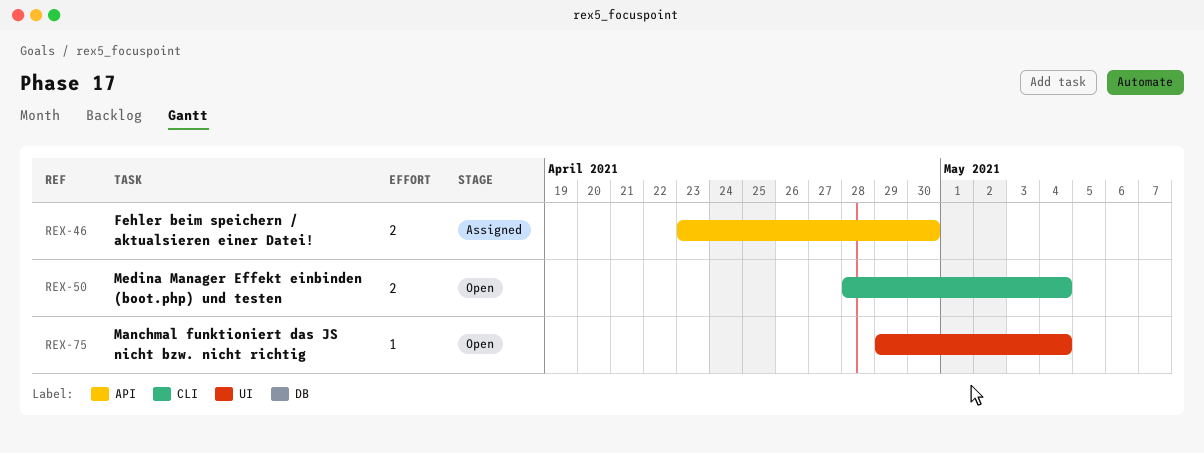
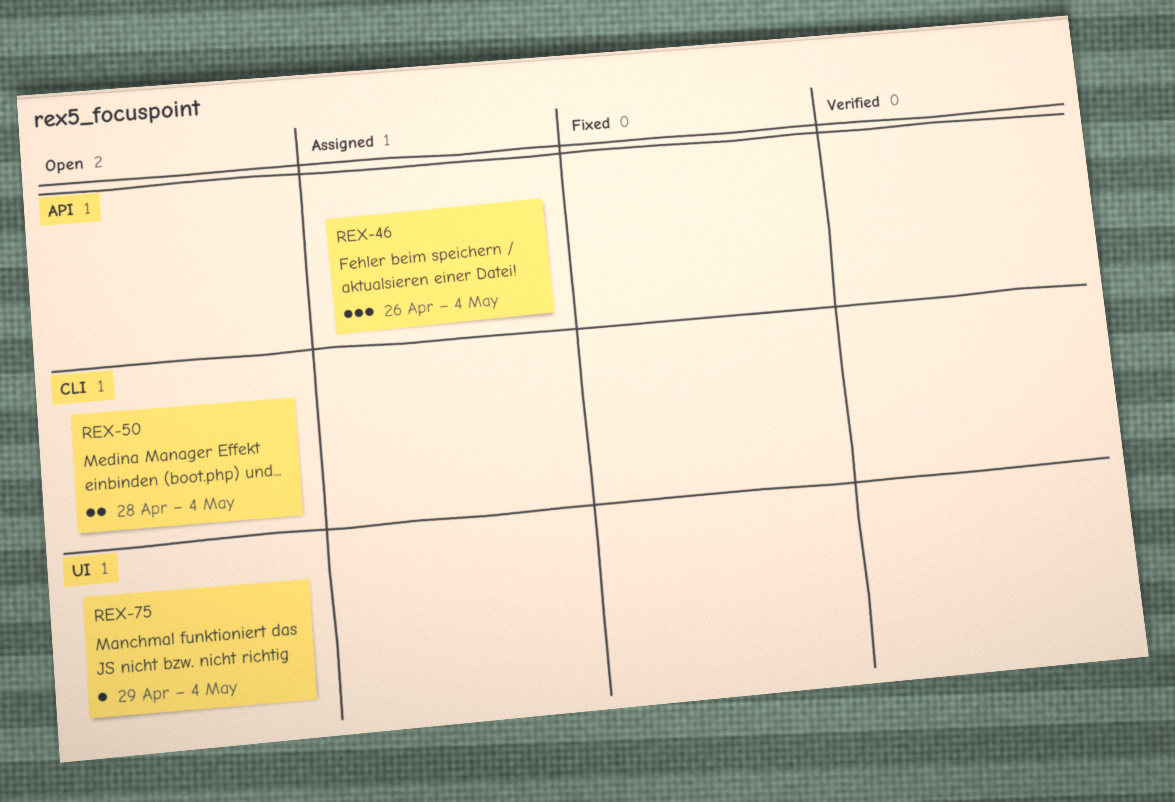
REX-46, estimate: 2 -> 3
REX-46, start: Apr 23 -> Apr 26
REX-46, due: Apr 30 -> May 4

